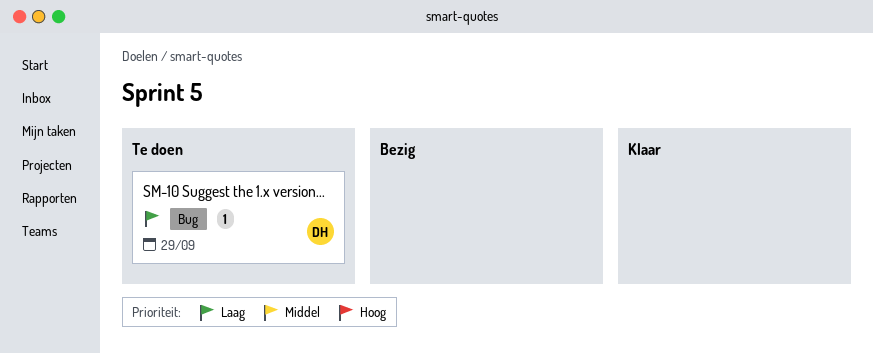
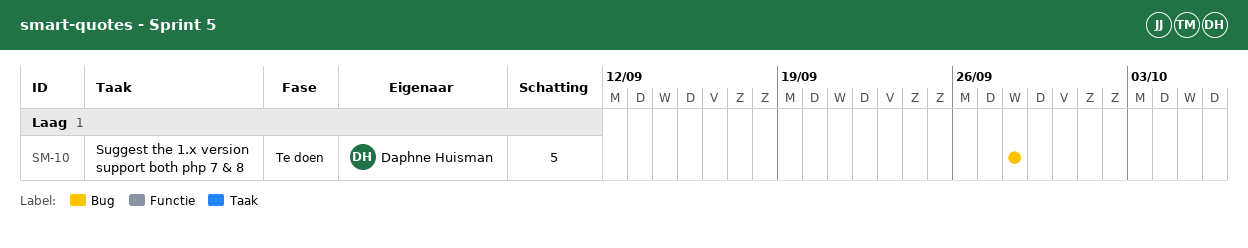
SM-10, estimate: 1 -> 5
SM-10, due: Sep 29 -> Sep 28

